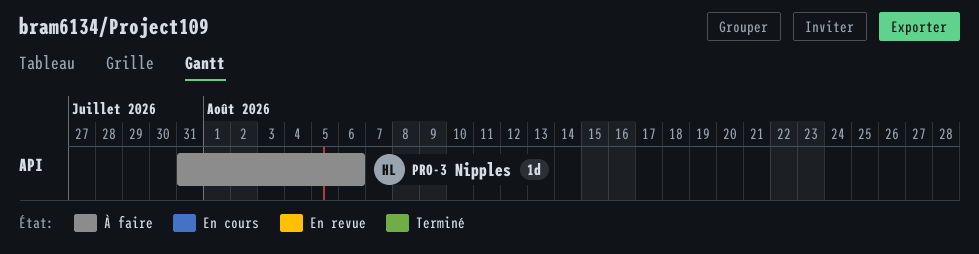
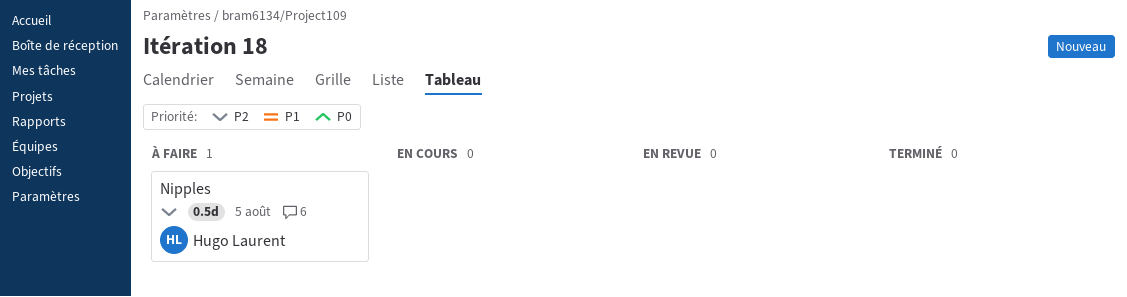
Nipples, estimate: 1d -> 0.5d
Nipples, due: Aug 6 -> Aug 5

